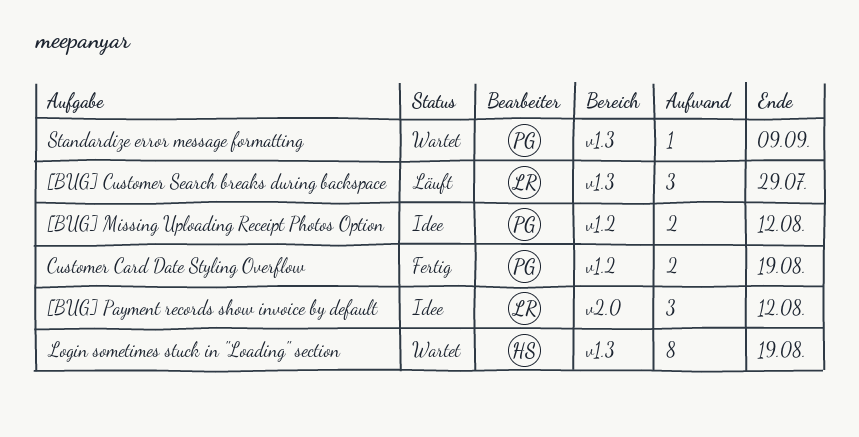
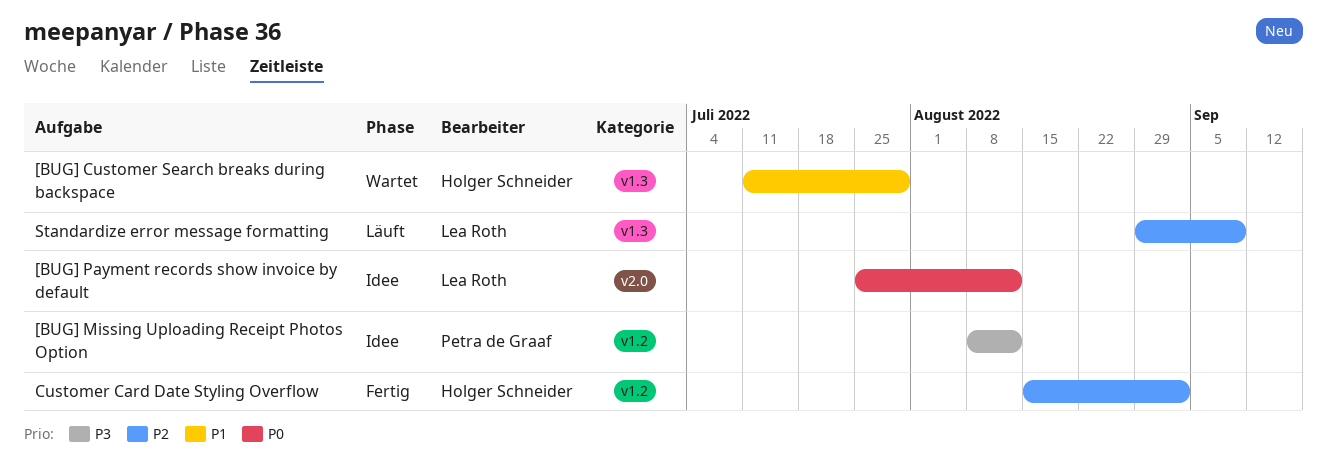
[BUG] Customer Search breaks during backspace, status: Läuft -> Wartet
[BUG] Customer Search breaks during backspace, owner: Lea Roth -> Holger Schneider
Customer Card Date Styling Overflow, owner: Petra de Graaf -> Holger Schneider
Customer Card Date Styling Overflow, due: Aug 19 -> Sep 2
Login sometimes stuck in "Loading" section: present -> none
Standardize error message formatting, status: Wartet -> Läuft
Standardize error message formatting, owner: Petra de Graaf -> Lea Roth

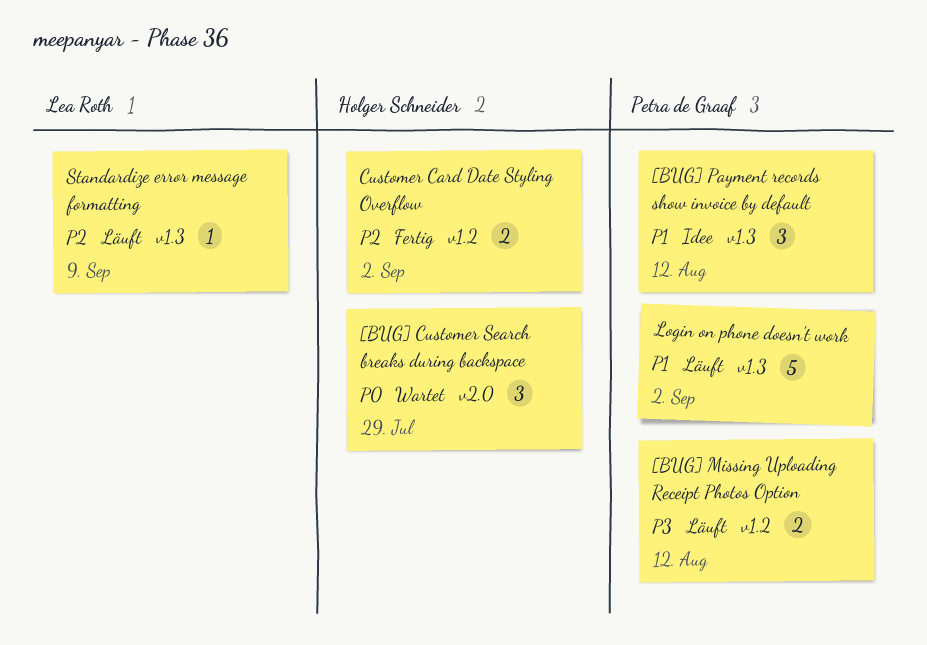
[BUG] Customer Search breaks during backspace, priority: P1 -> P0
[BUG] Customer Search breaks during backspace, label: v1.3 -> v2.0
[BUG] Missing Uploading Receipt Photos Option, status: Idee -> Läuft
[BUG] Payment records show invoice by default, owner: Lea Roth -> Petra de Graaf
[BUG] Payment records show invoice by default, priority: P0 -> P1
[BUG] Payment records show invoice by default, label: v2.0 -> v1.3
Login on phone doesn't work: none -> present

